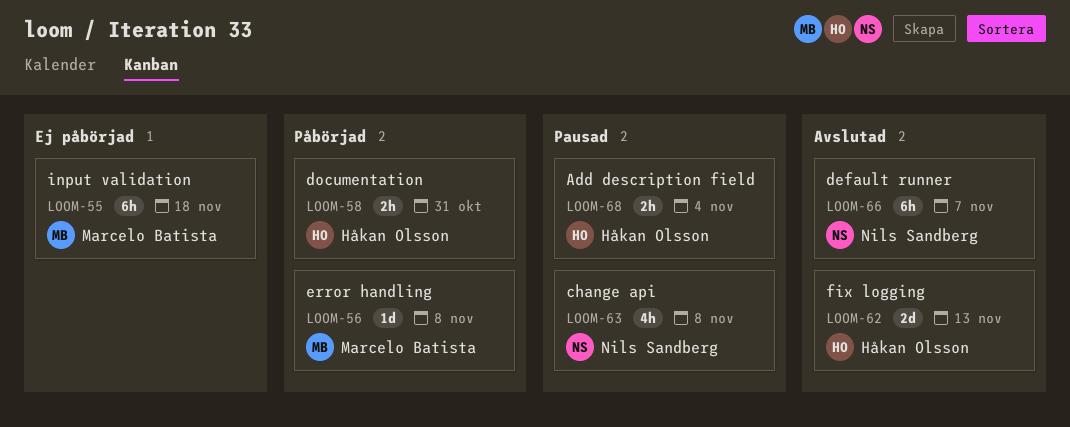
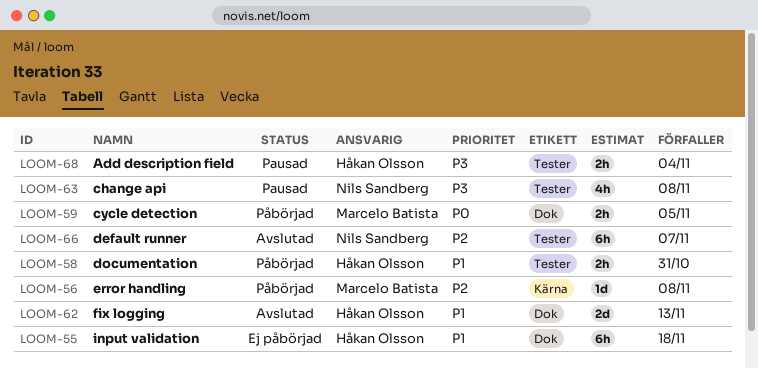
LOOM-55, owner: Marcelo Batista -> Håkan Olsson
LOOM-59: none -> present

